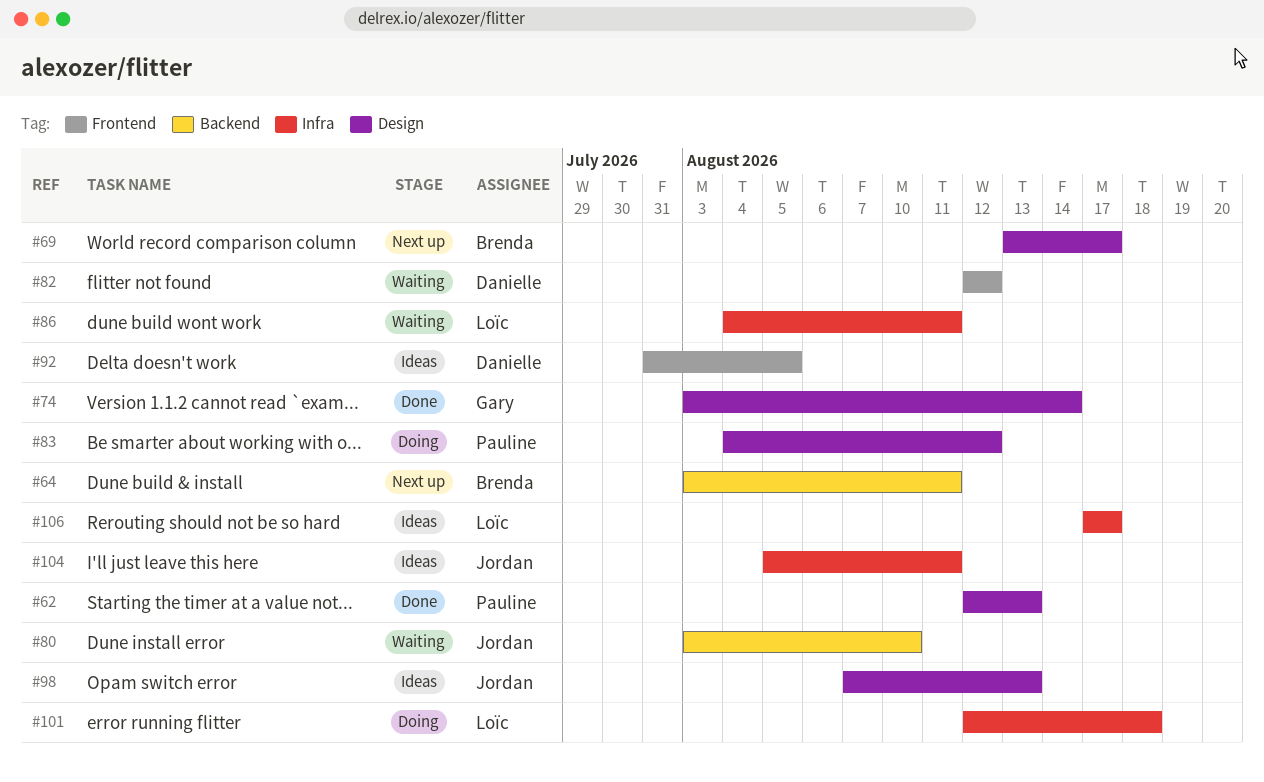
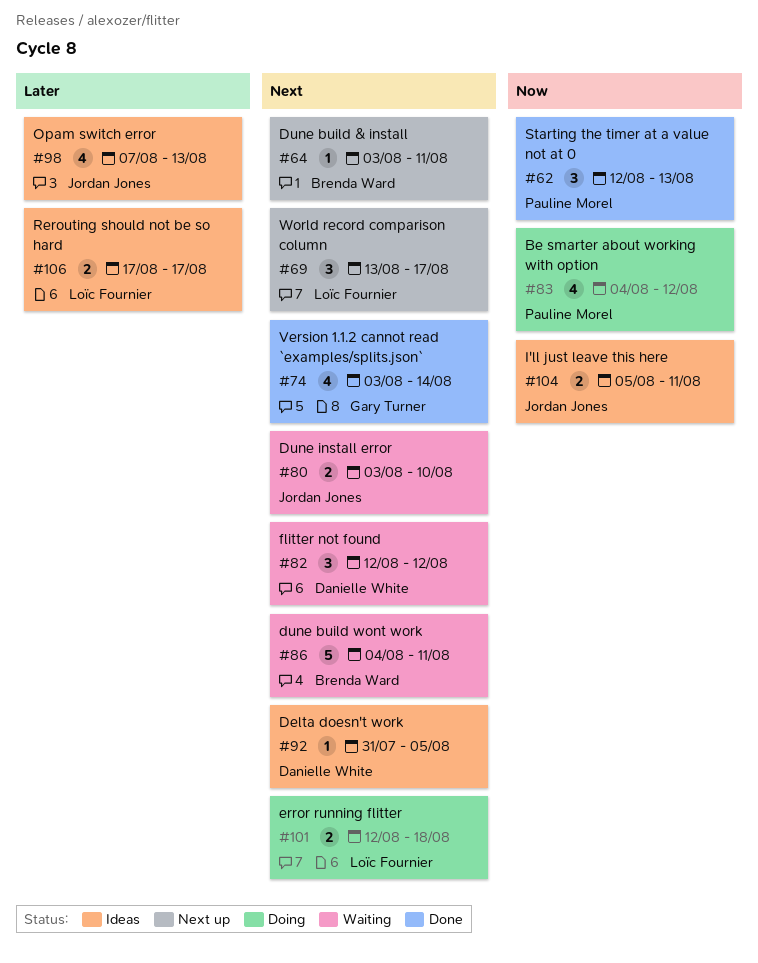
#69, owner: Brenda Ward -> Loïc Fournier
#86, owner: Loïc Fournier -> Brenda Ward

